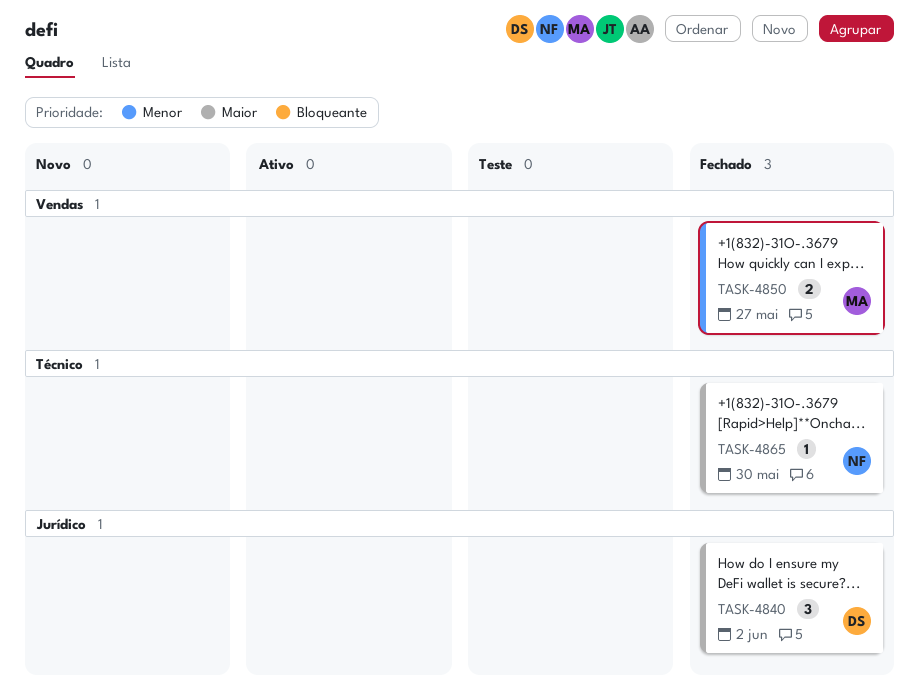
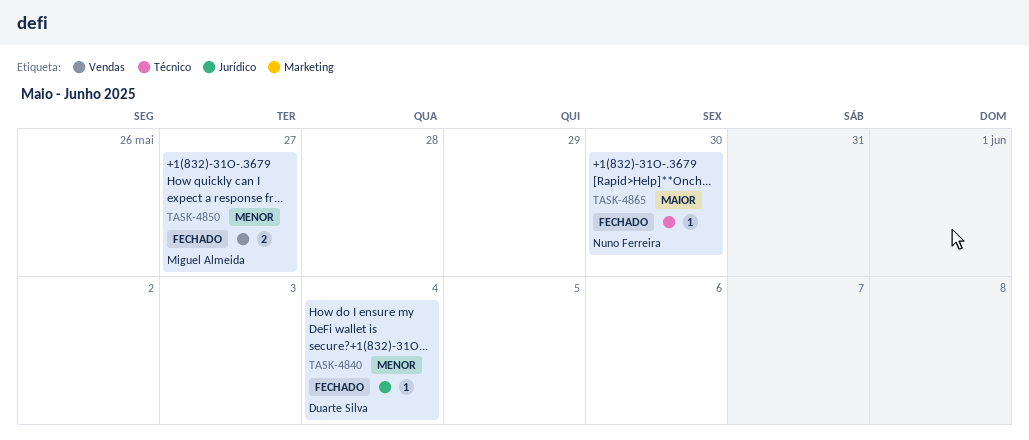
TASK-4840, priority: Maior -> Menor
TASK-4840, estimate: 3 -> 1
TASK-4840, due: Jun 2 -> Jun 4

